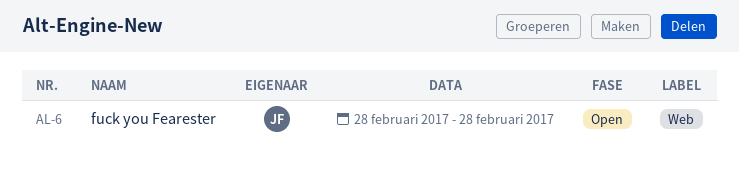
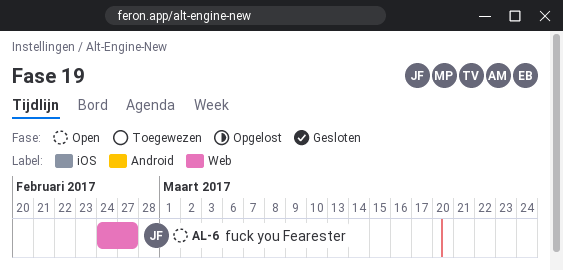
AL-6, start: Feb 28 -> Feb 24
AL-6, due: Feb 28 -> Feb 27

